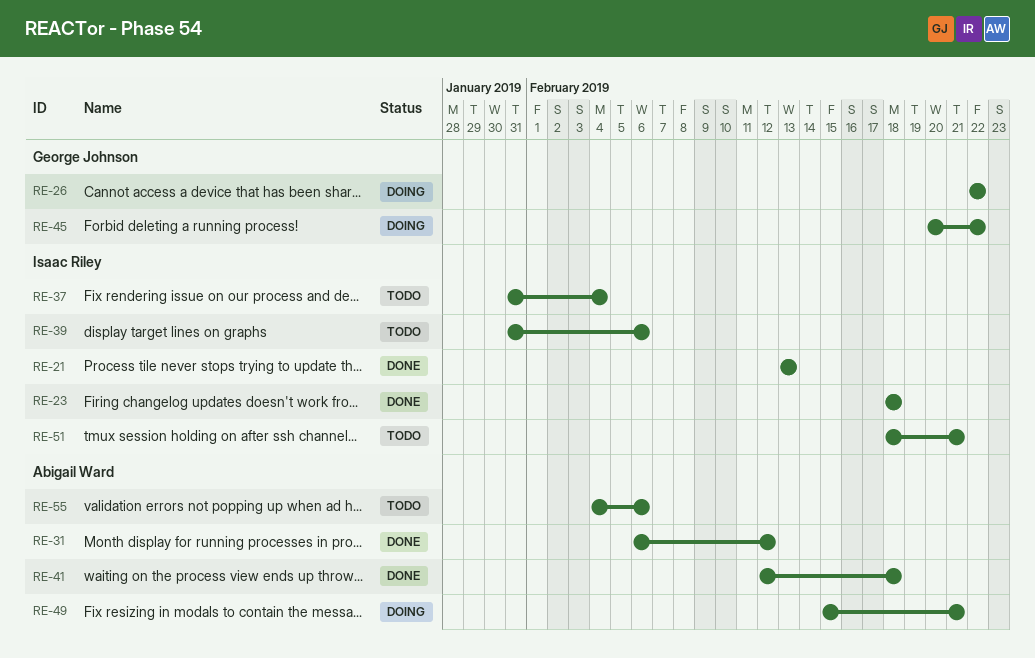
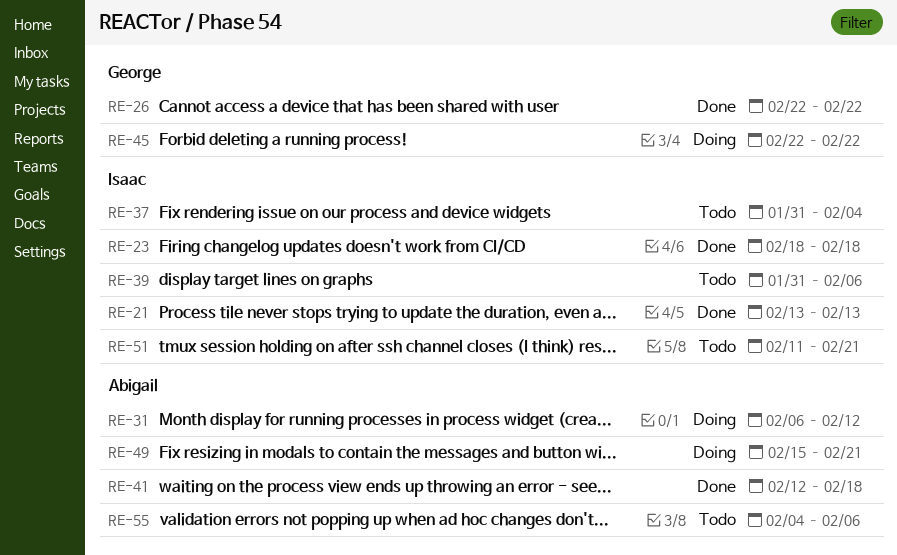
RE-26, status: Doing -> Done
RE-31, status: Done -> Doing
RE-45, start: Feb 20 -> Feb 22
RE-51, start: Feb 18 -> Feb 11

